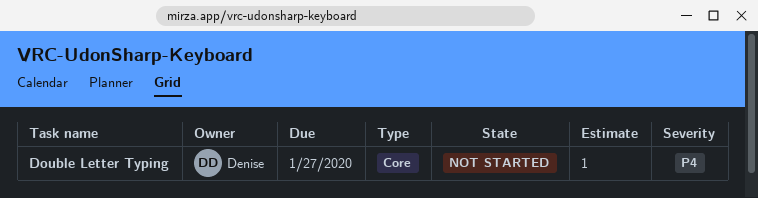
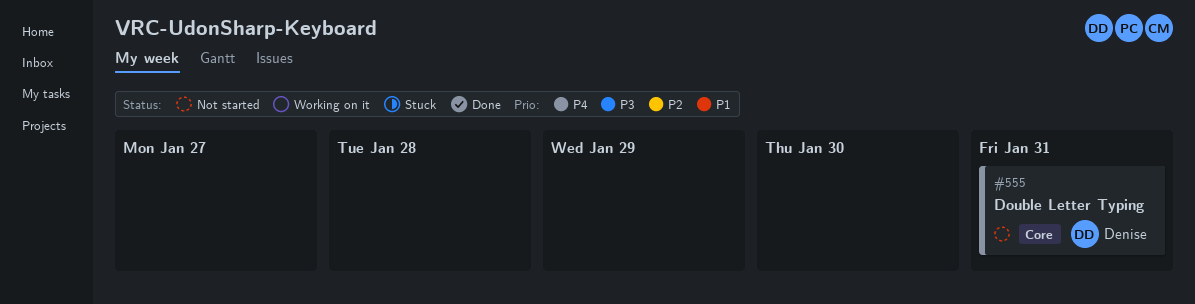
Double Letter Typing, due: Jan 27 -> Jan 31

